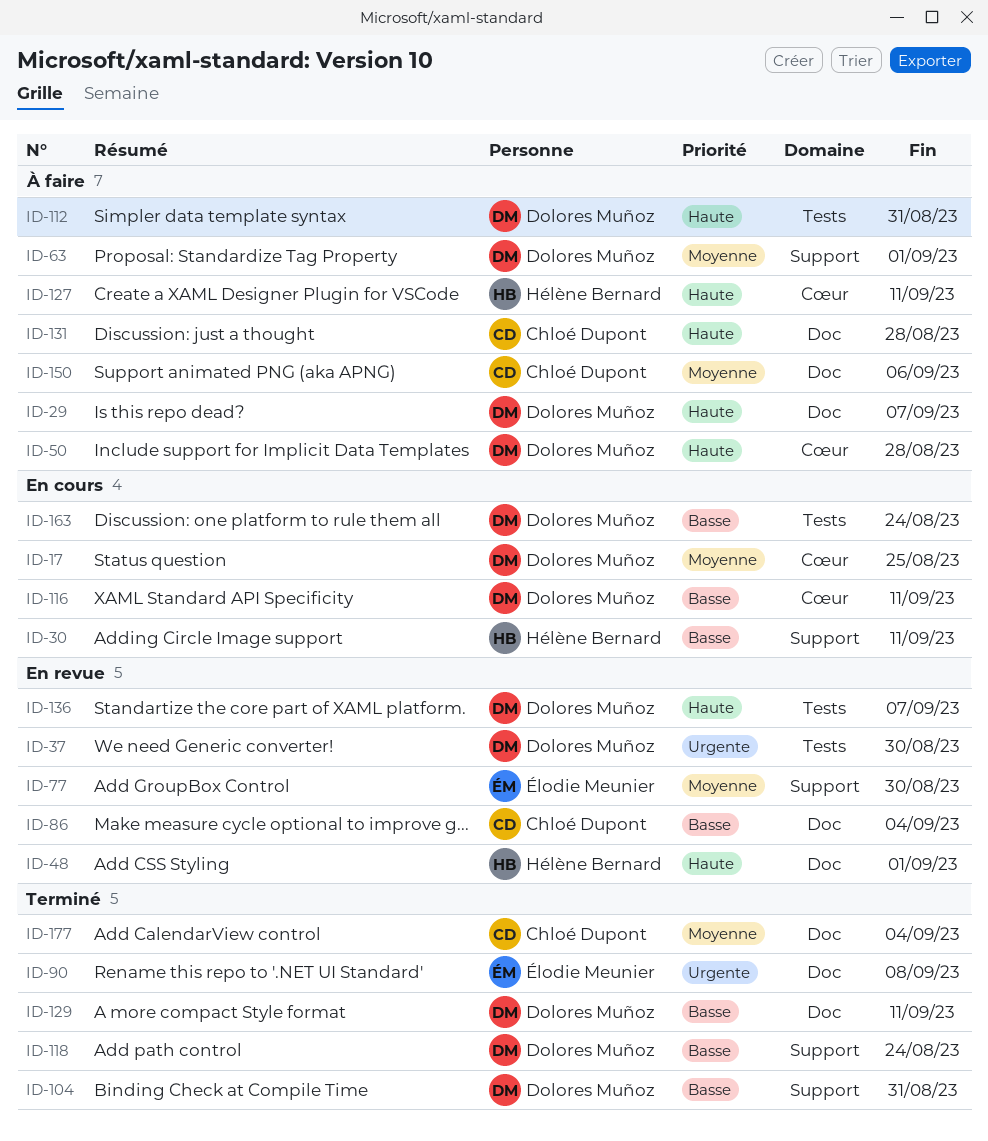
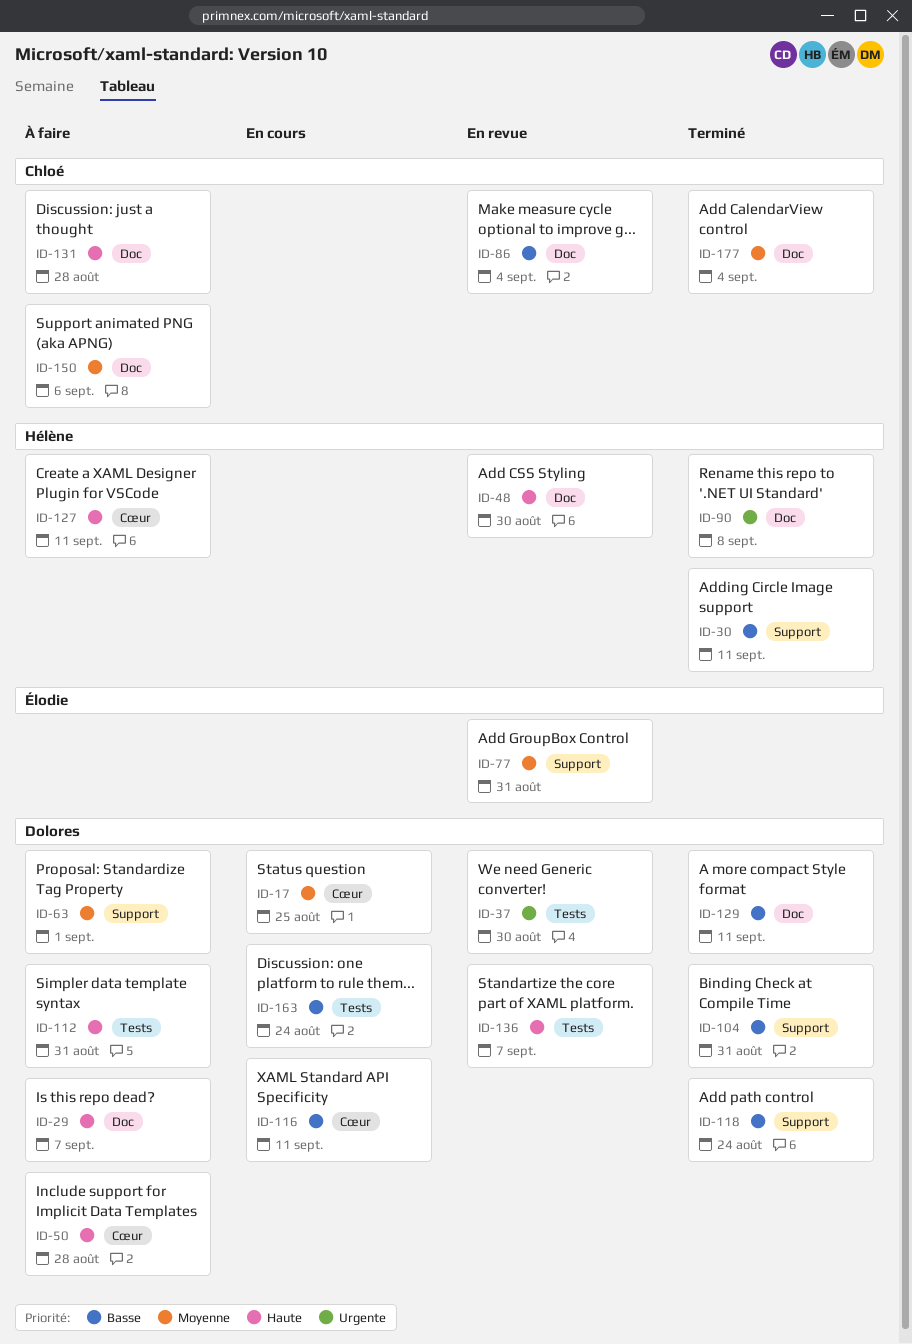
ID-30, status: En cours -> Terminé
ID-48, due: Sep 1 -> Aug 30
ID-77, due: Aug 30 -> Aug 31
ID-90, owner: Élodie Meunier -> Hélène Bernard

